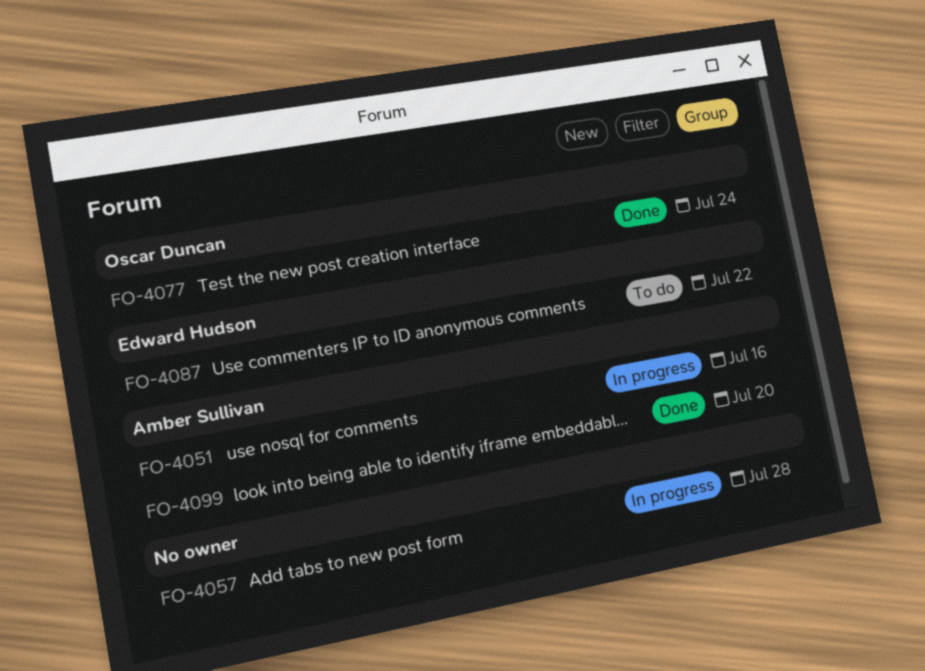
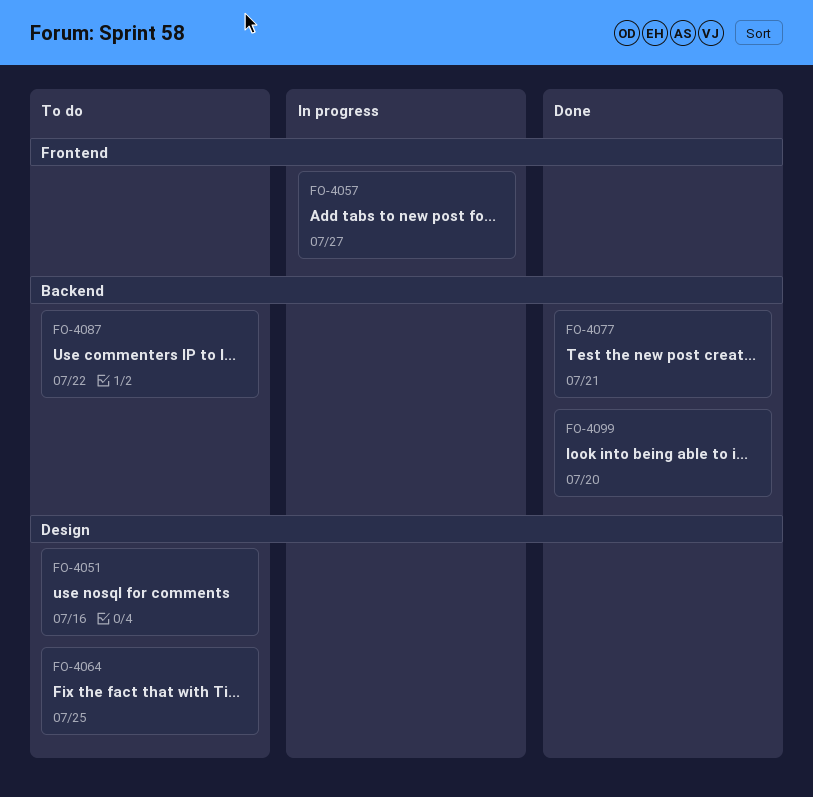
FO-4051, status: In progress -> To do
FO-4057, due: Jul 28 -> Jul 27
FO-4064: none -> present
FO-4077, due: Jul 24 -> Jul 21

